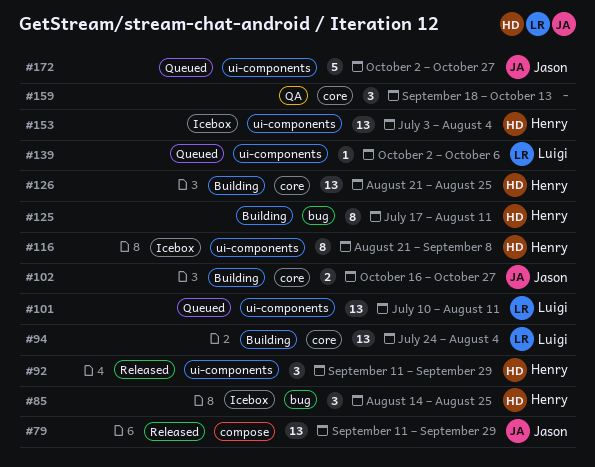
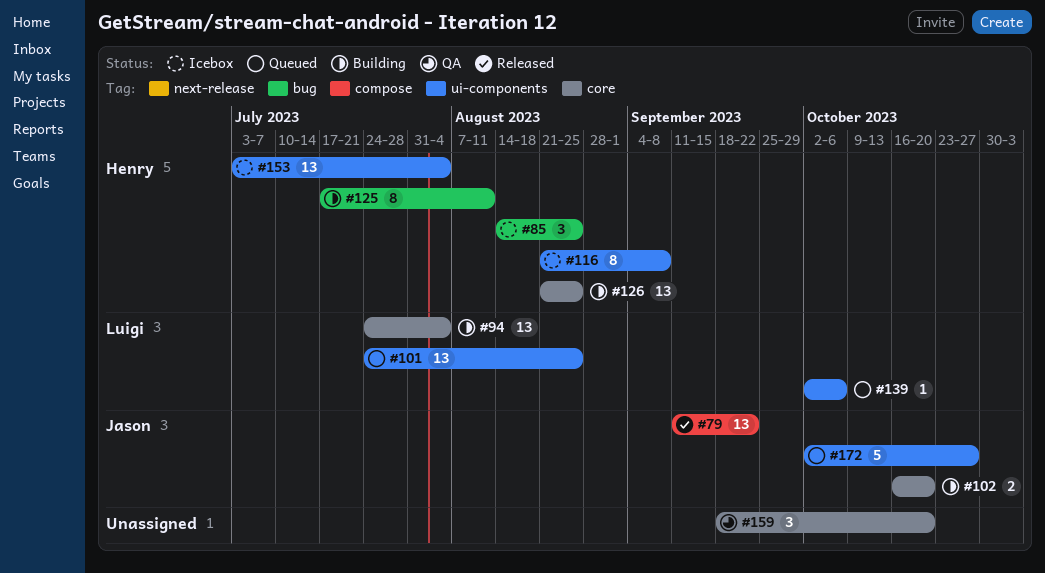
#79, due: Sep 29 -> Sep 22
#92: present -> none
#101, start: Jul 10 -> Jul 24
#101, due: Aug 11 -> Aug 25
#102, due: Oct 27 -> Oct 20
#159, due: Oct 13 -> Oct 20

